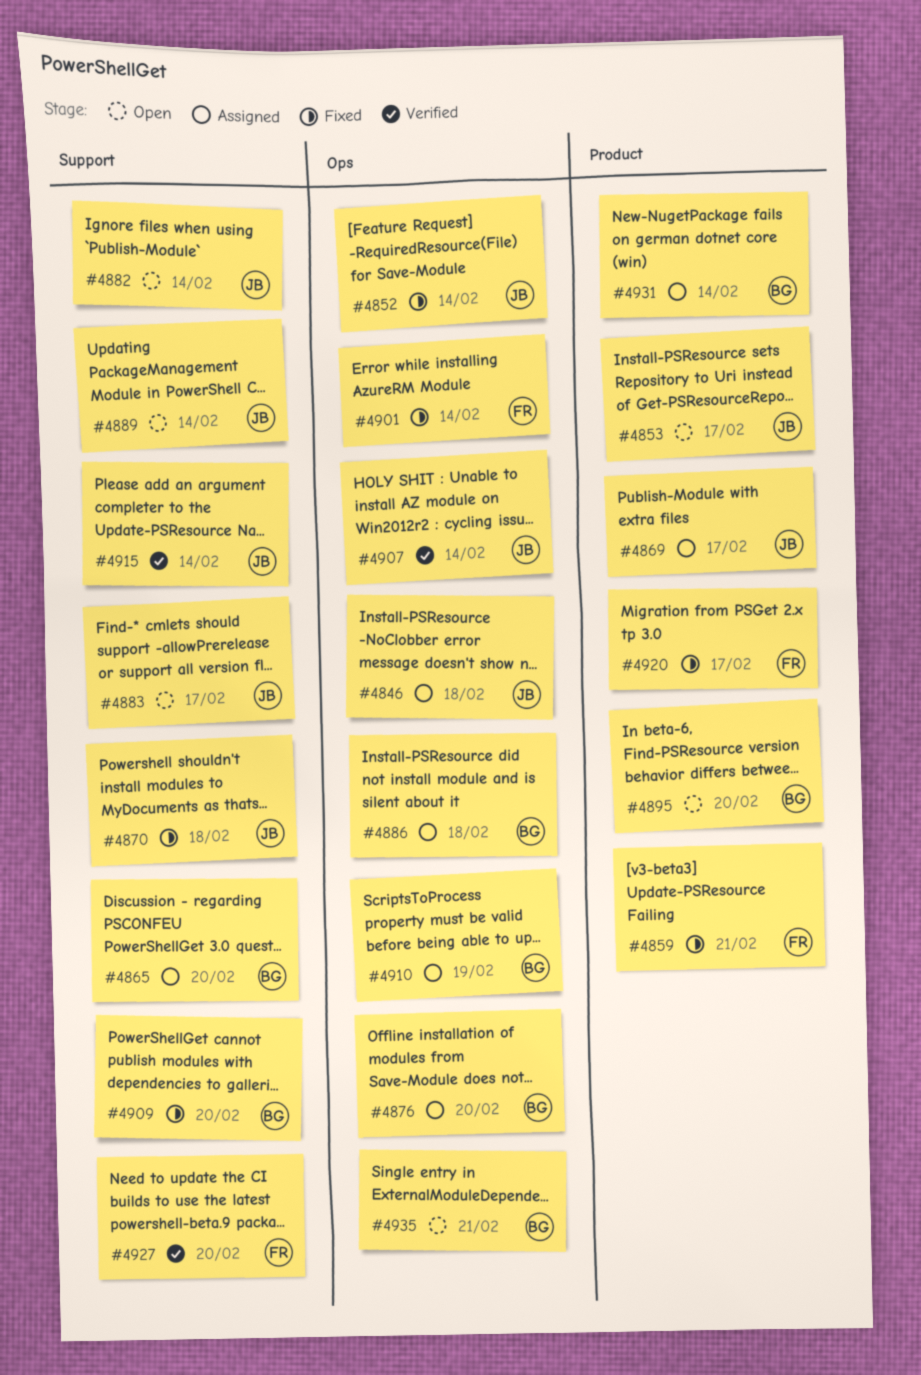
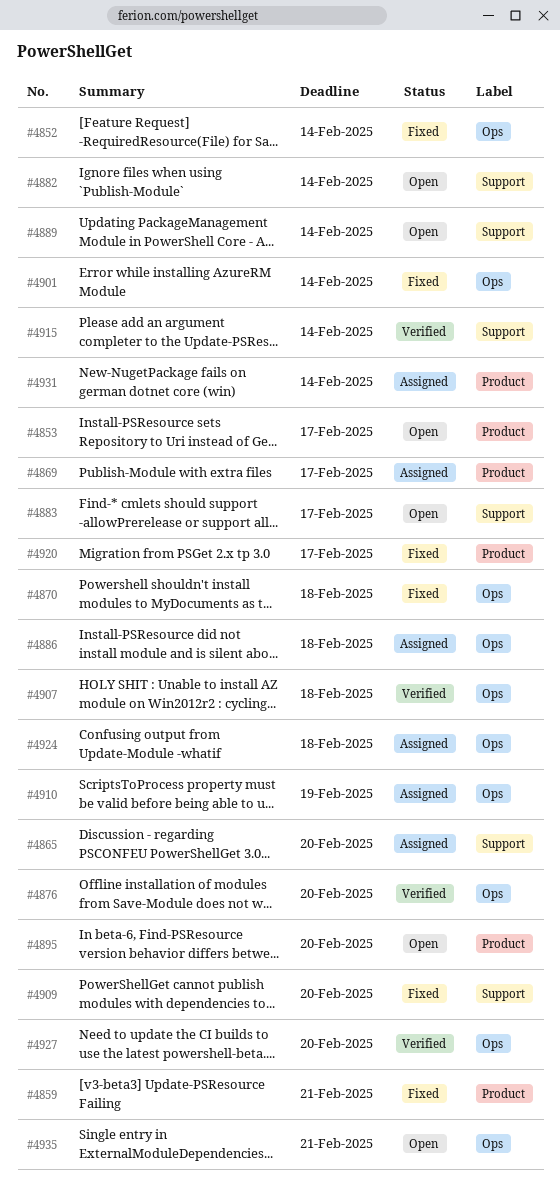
#4846: present -> none
#4870, label: Support -> Ops
#4876, status: Assigned -> Verified
#4907, due: Feb 14 -> Feb 18
#4924: none -> present
#4927, label: Support -> Ops

